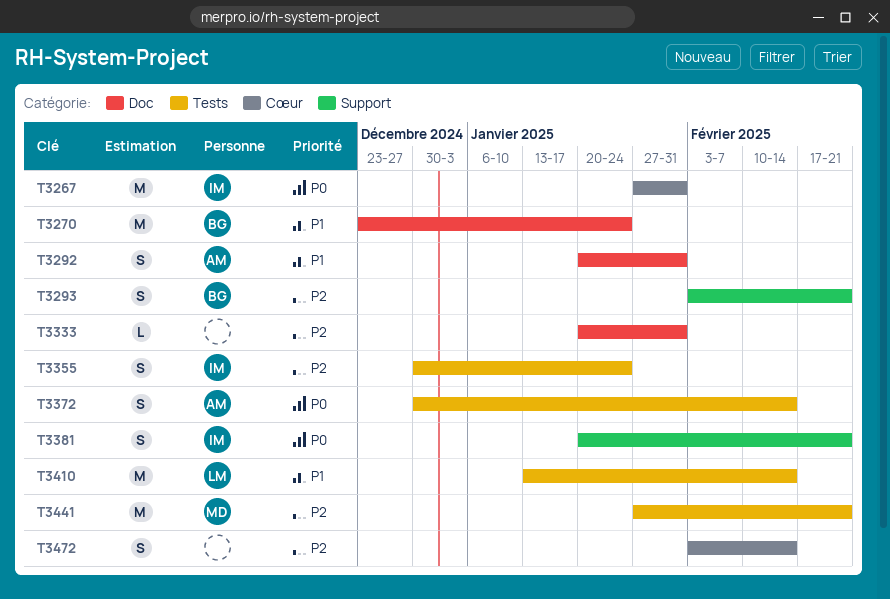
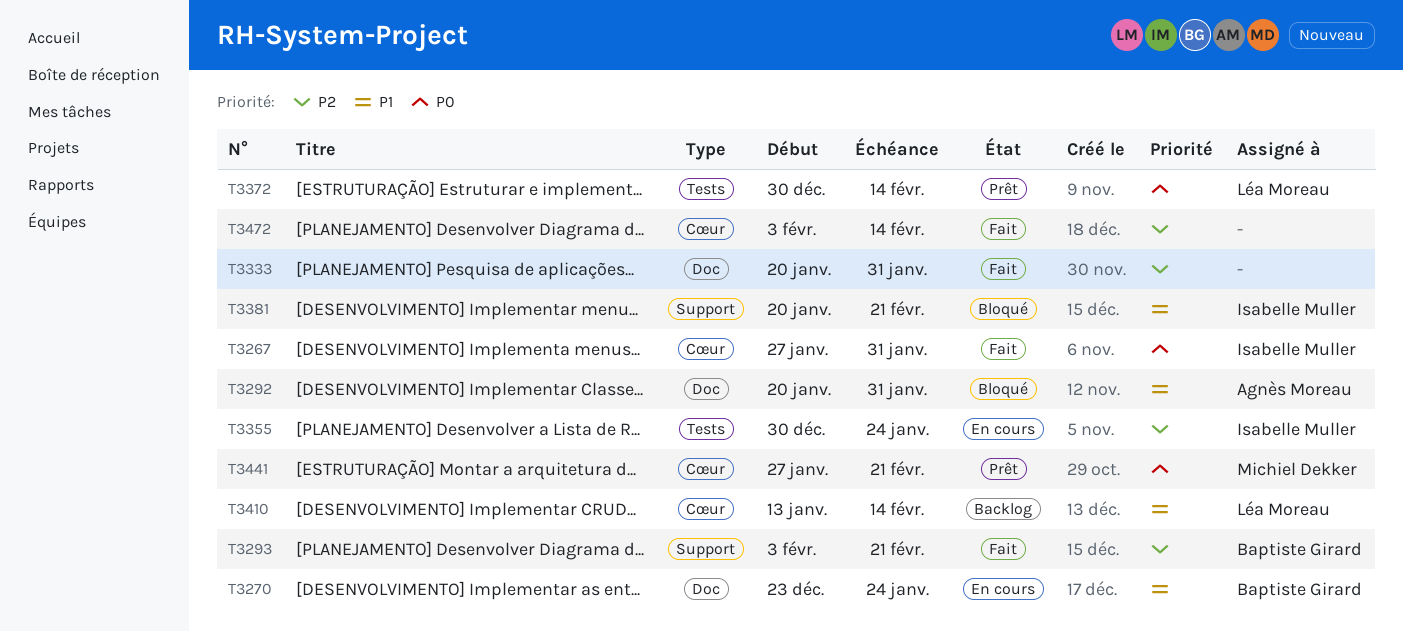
T3372, owner: Agnès Moreau -> Léa Moreau
T3381, priority: P0 -> P1
T3410, label: Tests -> Cœur
T3441, priority: P2 -> P0
T3441, label: Tests -> Cœur

